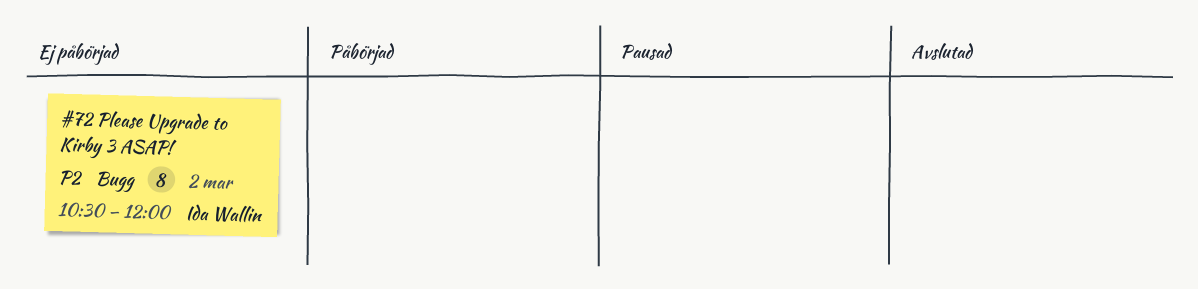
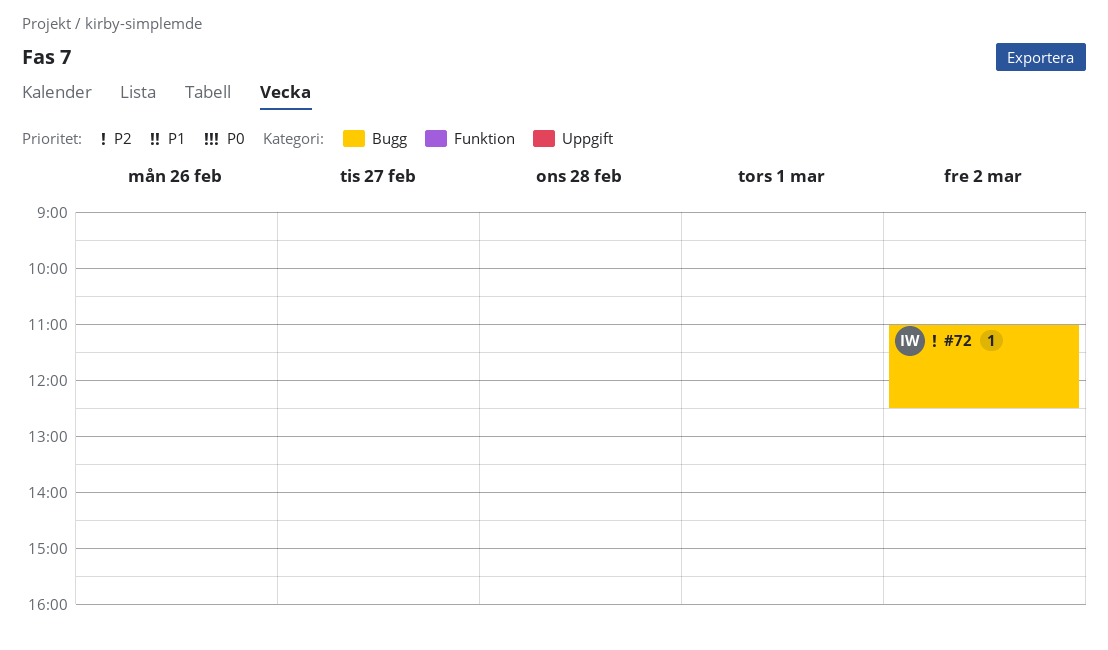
#72, estimate: 8 -> 1
#72, begins: 10:30 -> 11:00
#72, ends: 12:00 -> 12:30

